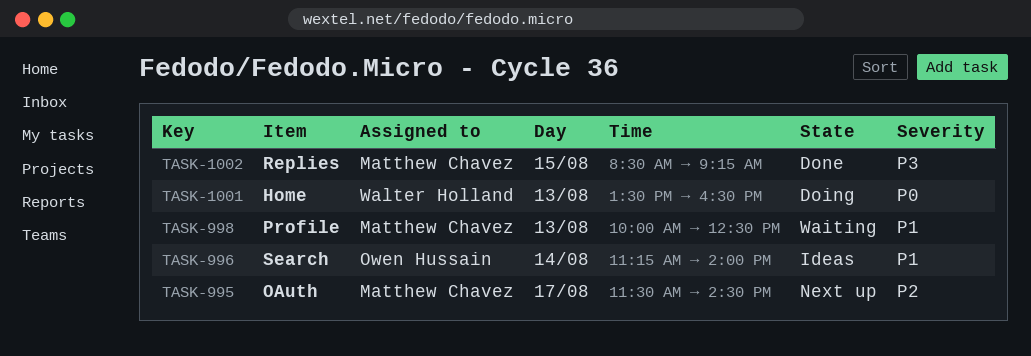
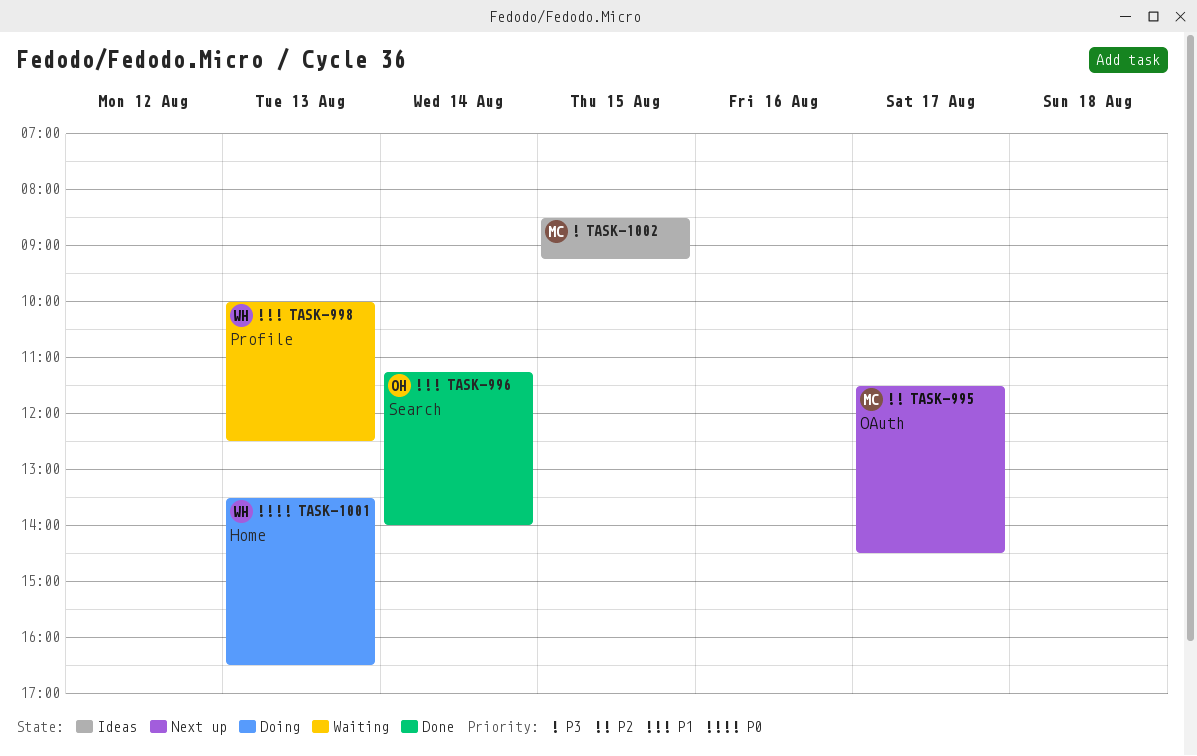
TASK-996, status: Ideas -> Done
TASK-998, owner: Matthew Chavez -> Walter Holland
TASK-1002, status: Done -> Ideas

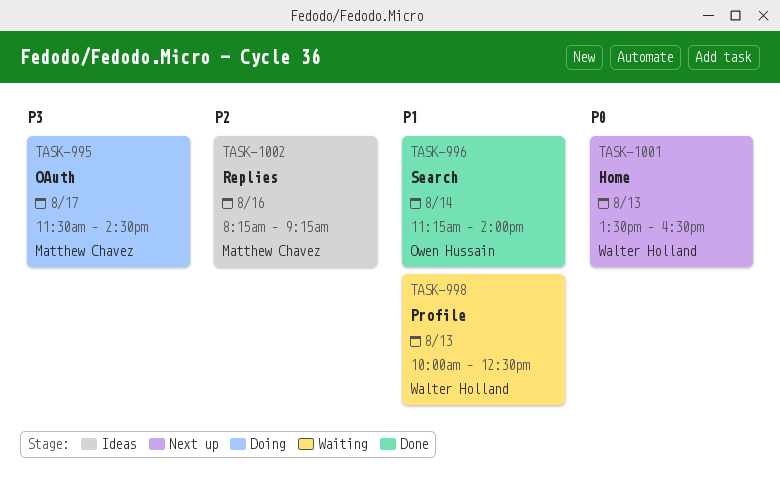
TASK-995, status: Next up -> Doing
TASK-995, priority: P2 -> P3
TASK-1001, status: Doing -> Next up
TASK-1002, priority: P3 -> P2
TASK-1002, day: Aug 15 -> Aug 16
TASK-1002, begins: 08:30 -> 08:15

